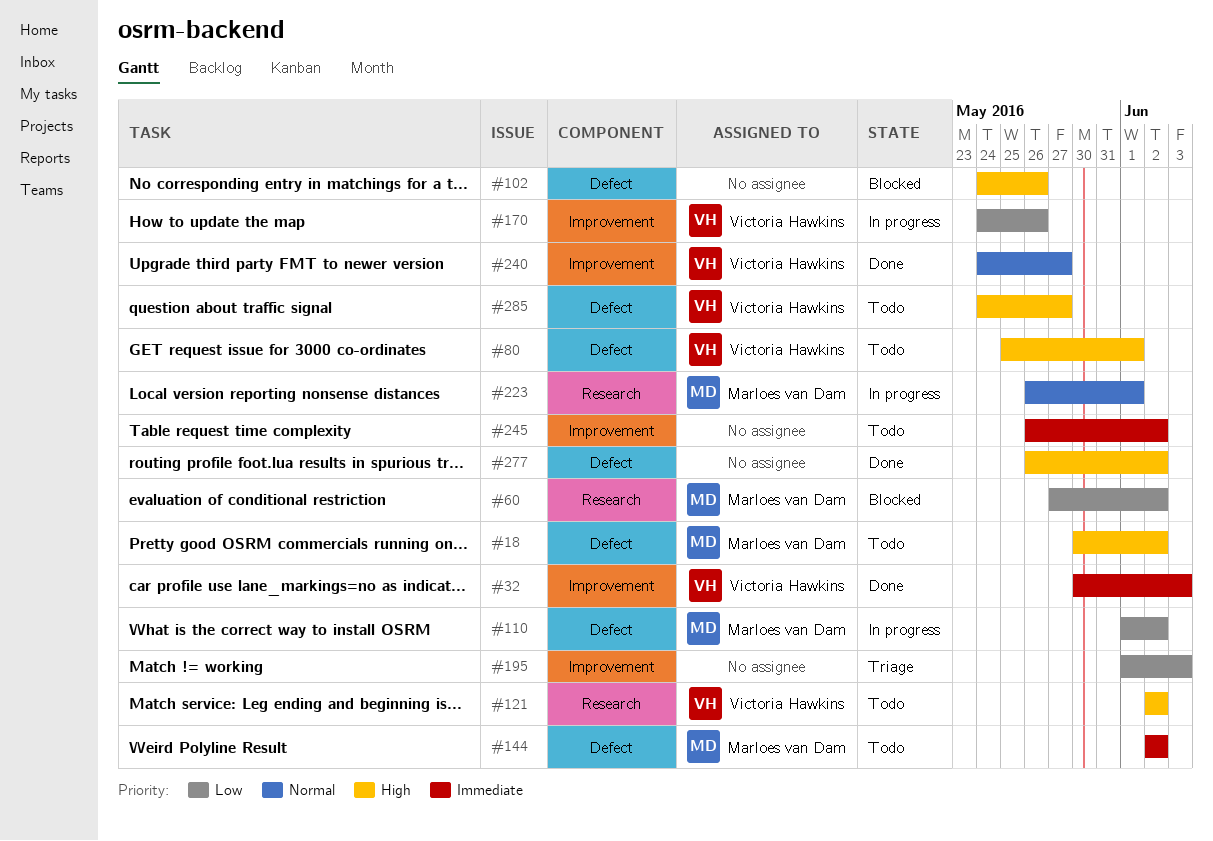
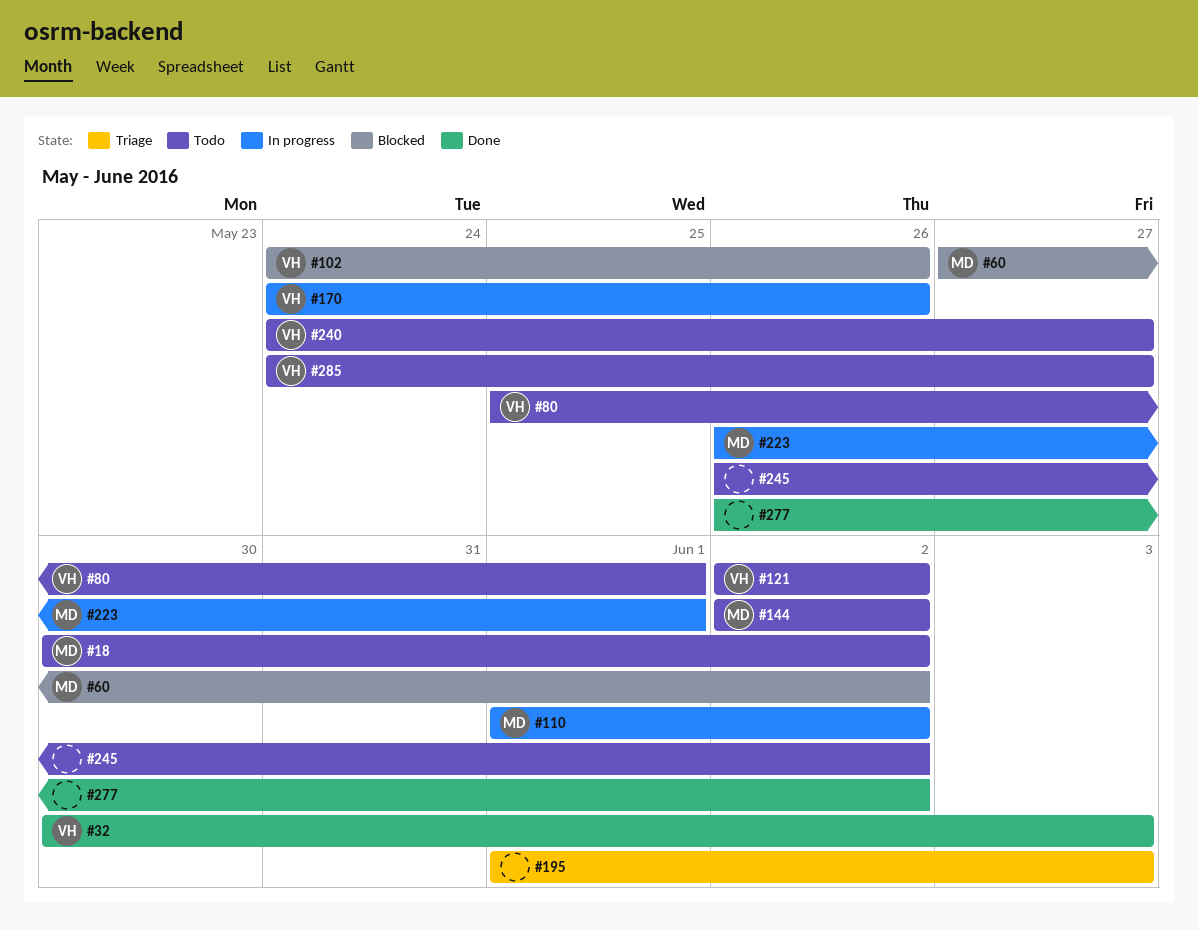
#102, owner: none -> Victoria Hawkins
#240, status: Done -> Todo

